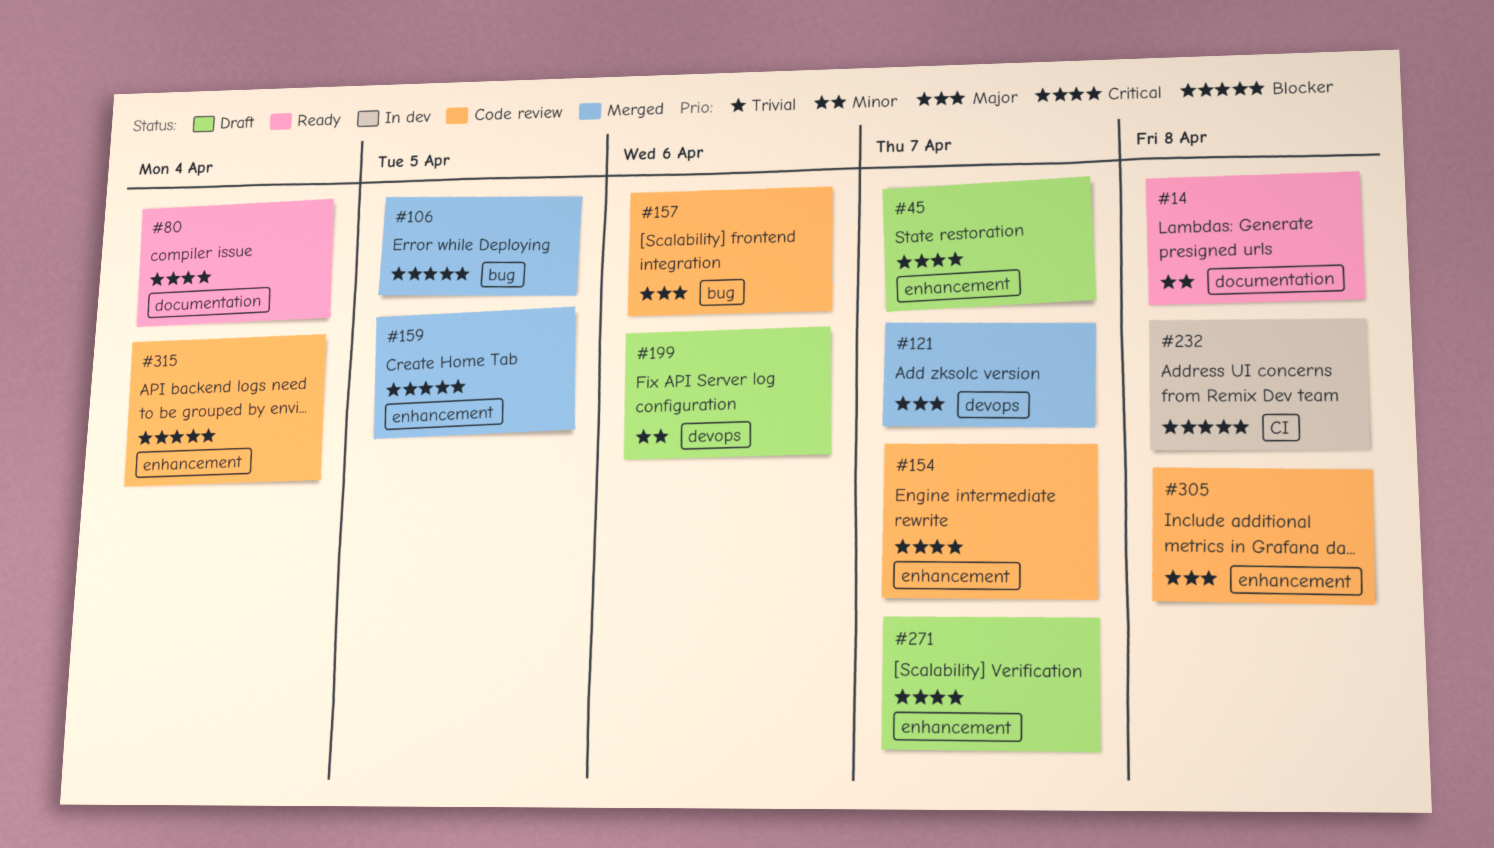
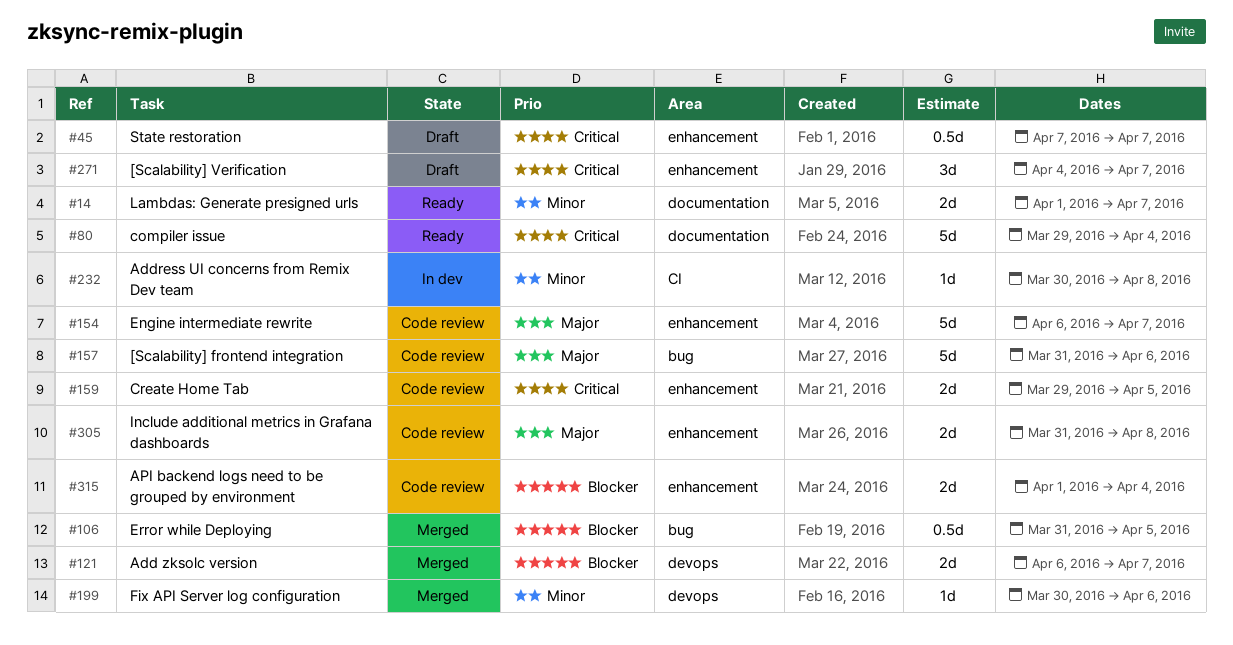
#14, due: Apr 8 -> Apr 7
#121, priority: Major -> Blocker
#154, priority: Critical -> Major
#159, status: Merged -> Code review
#159, priority: Blocker -> Critical
#199, status: Draft -> Merged
#232, priority: Blocker -> Minor

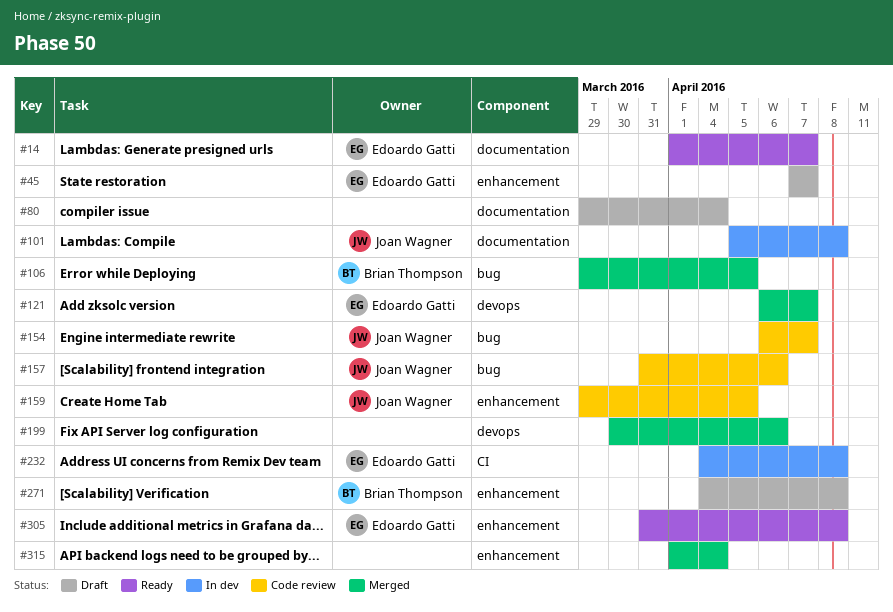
#80, status: Ready -> Draft
#101: none -> present
#106, start: Mar 31 -> Mar 29
#154, label: enhancement -> bug
#232, start: Mar 30 -> Apr 4
#271, due: Apr 7 -> Apr 8
#305, status: Code review -> Ready
#315, status: Code review -> Merged

